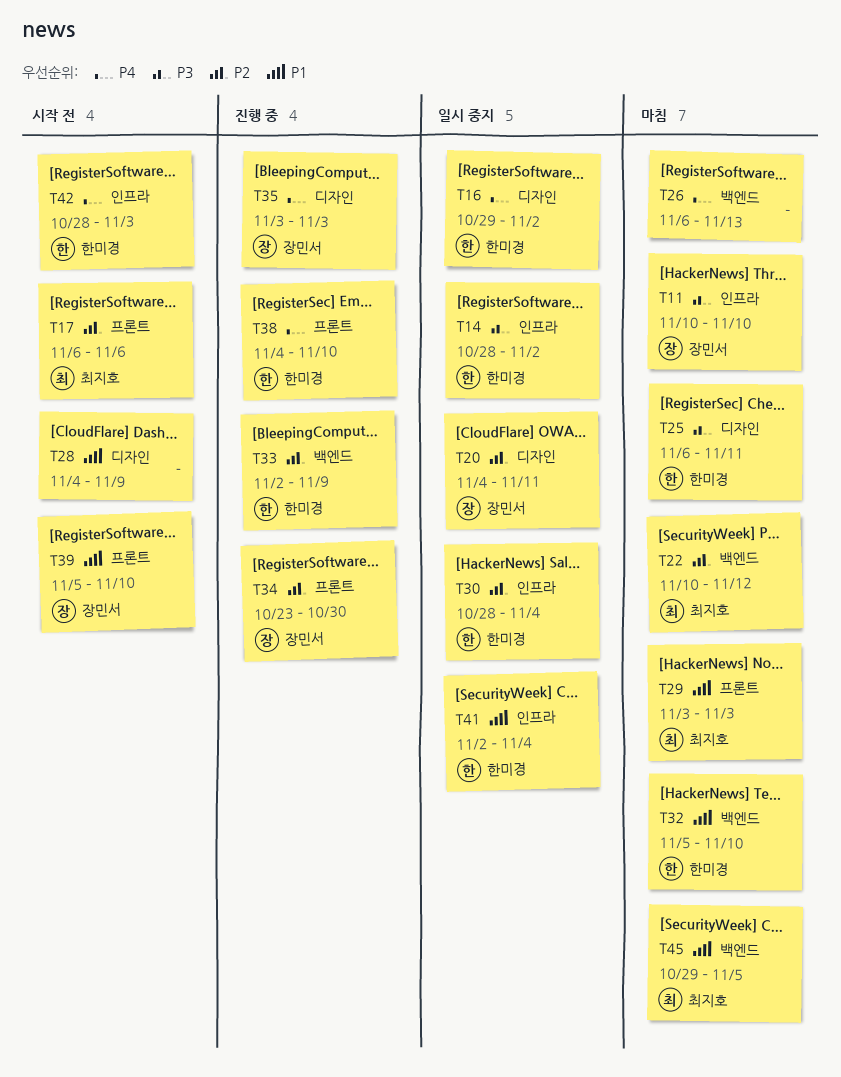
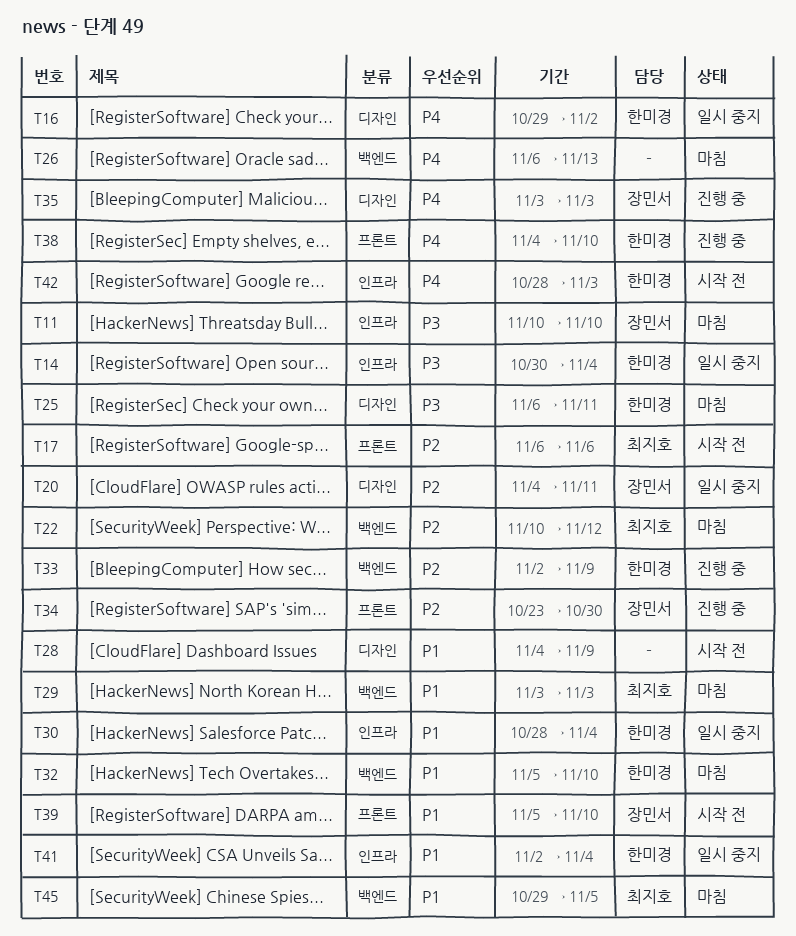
T14, start: Oct 28 -> Oct 30
T14, due: Nov 2 -> Nov 4
T29, label: 프론트 -> 백엔드
T30, priority: P2 -> P1

